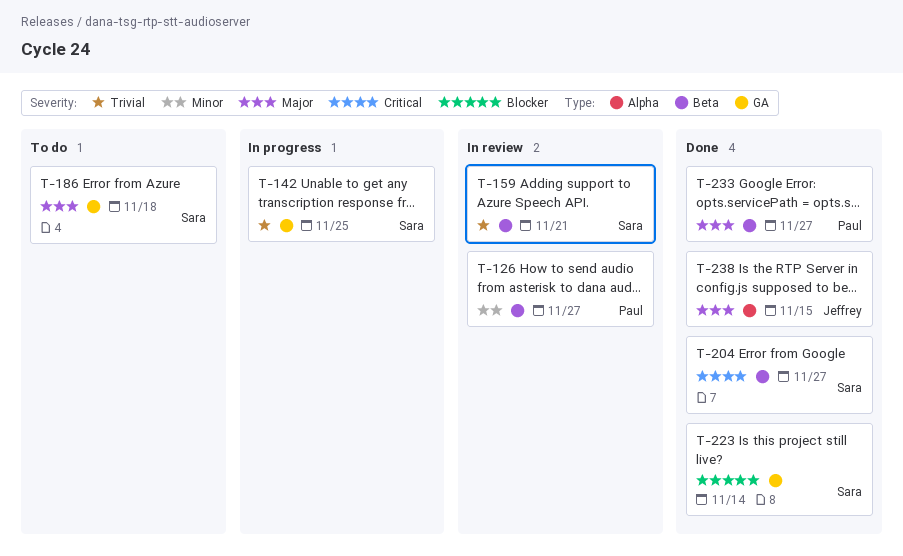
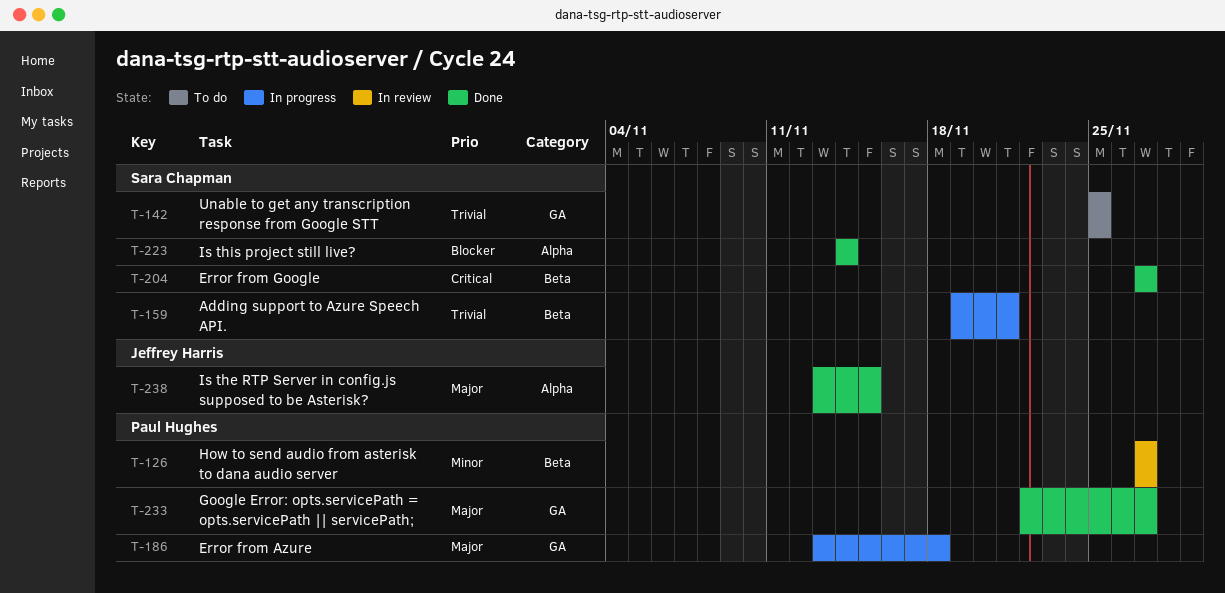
T-142, status: In progress -> To do
T-159, status: In review -> In progress
T-186, status: To do -> In progress
T-186, owner: Sara Chapman -> Paul Hughes
T-223, label: GA -> Alpha
T-233, label: Beta -> GA

